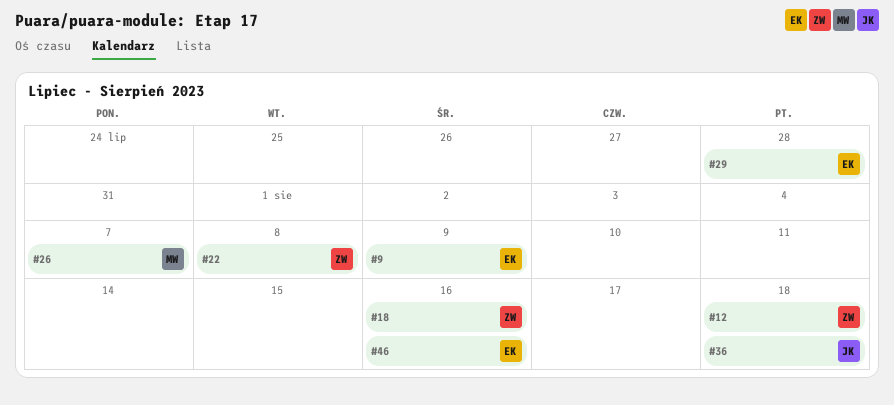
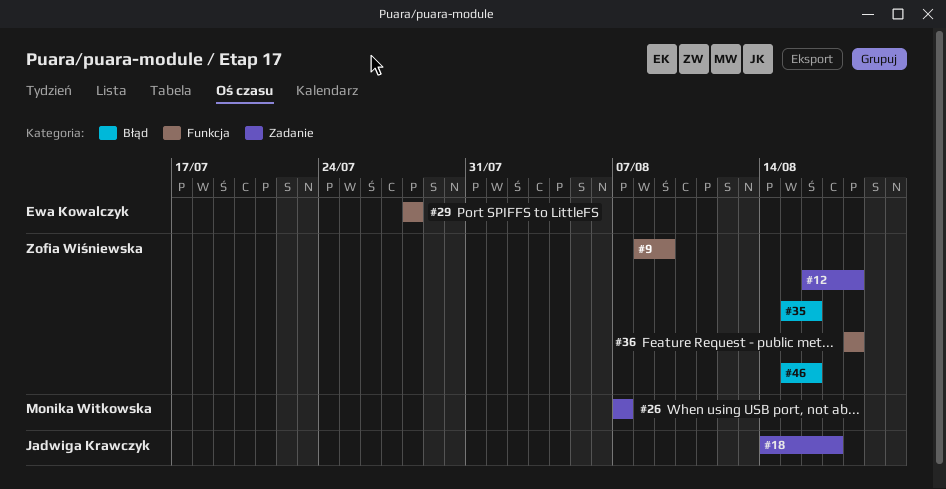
#9, owner: Ewa Kowalczyk -> Zofia Wiśniewska
#18, owner: Zofia Wiśniewska -> Jadwiga Krawczyk
#18, due: Aug 16 -> Aug 17
#22: present -> none
#35: none -> present
#36, owner: Jadwiga Krawczyk -> Zofia Wiśniewska
#46, owner: Ewa Kowalczyk -> Zofia Wiśniewska

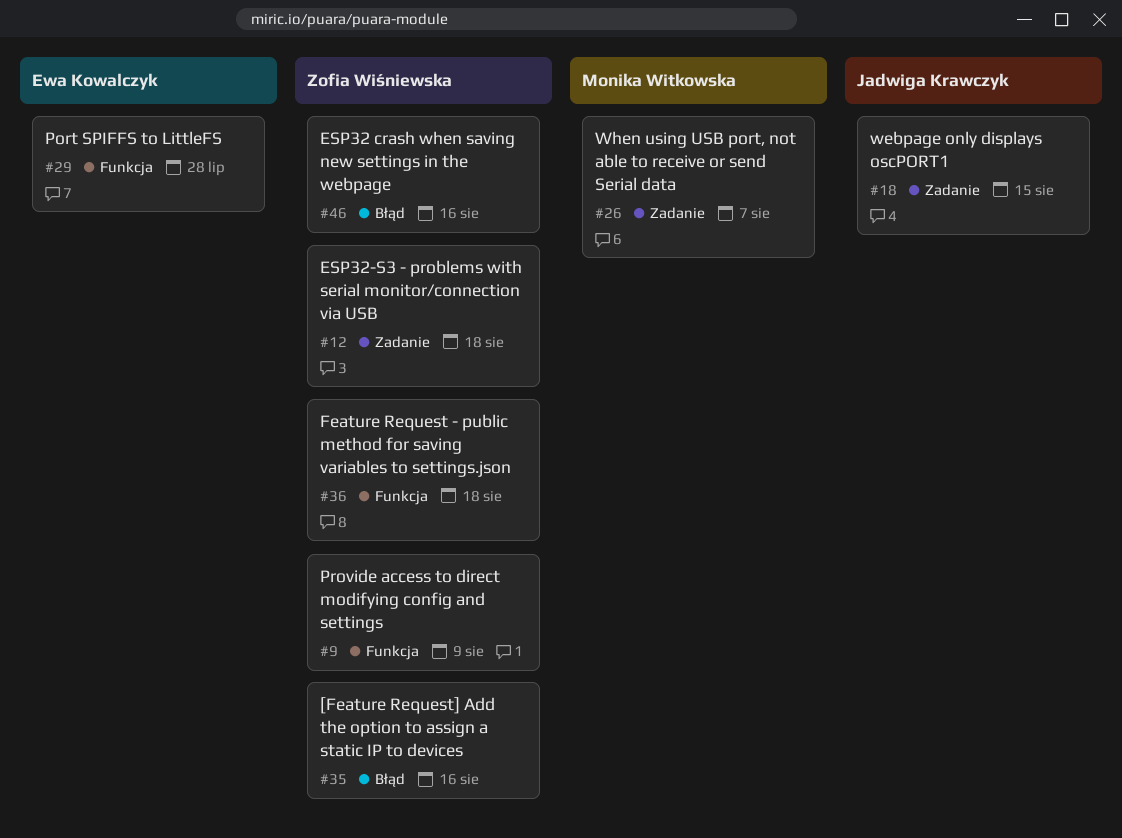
#18, due: Aug 17 -> Aug 15

